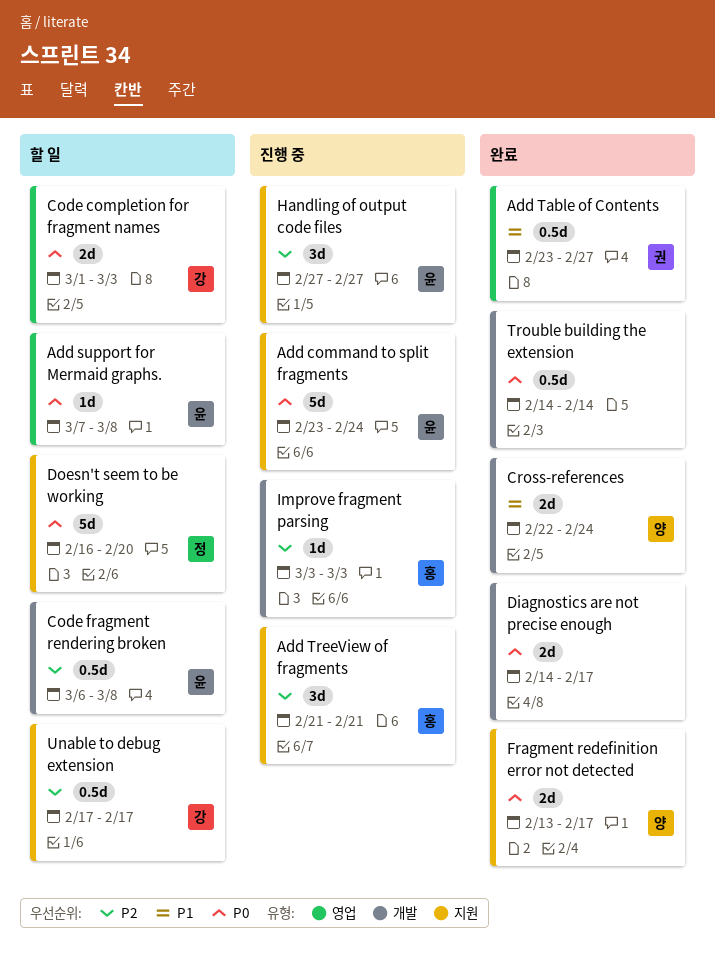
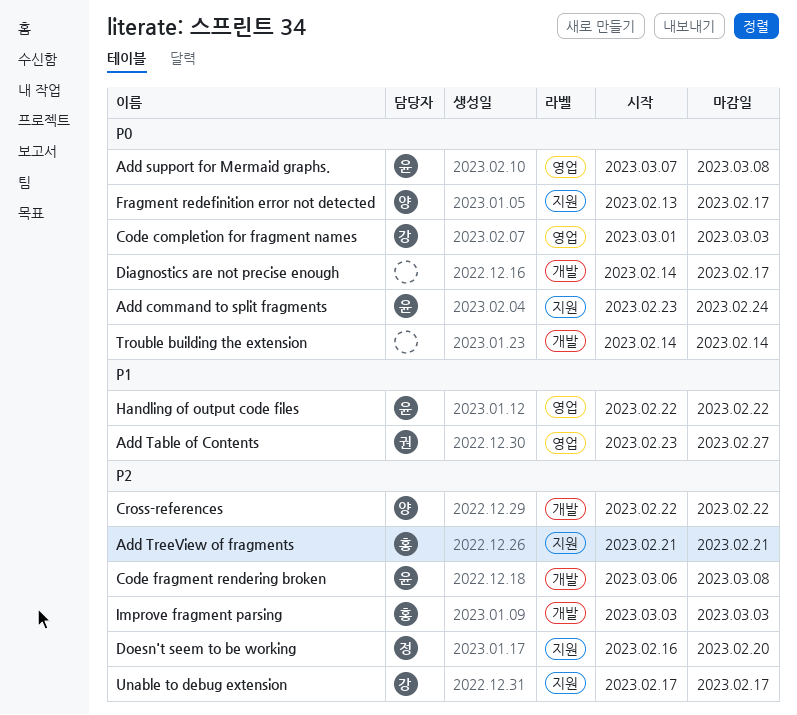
Cross-references, priority: P1 -> P2
Cross-references, due: Feb 24 -> Feb 22
Doesn't seem to be working, priority: P0 -> P2
Handling of output code files, priority: P2 -> P1
Handling of output code files, label: 지원 -> 영업
Handling of output code files, start: Feb 27 -> Feb 22
Handling of output code files, due: Feb 27 -> Feb 22

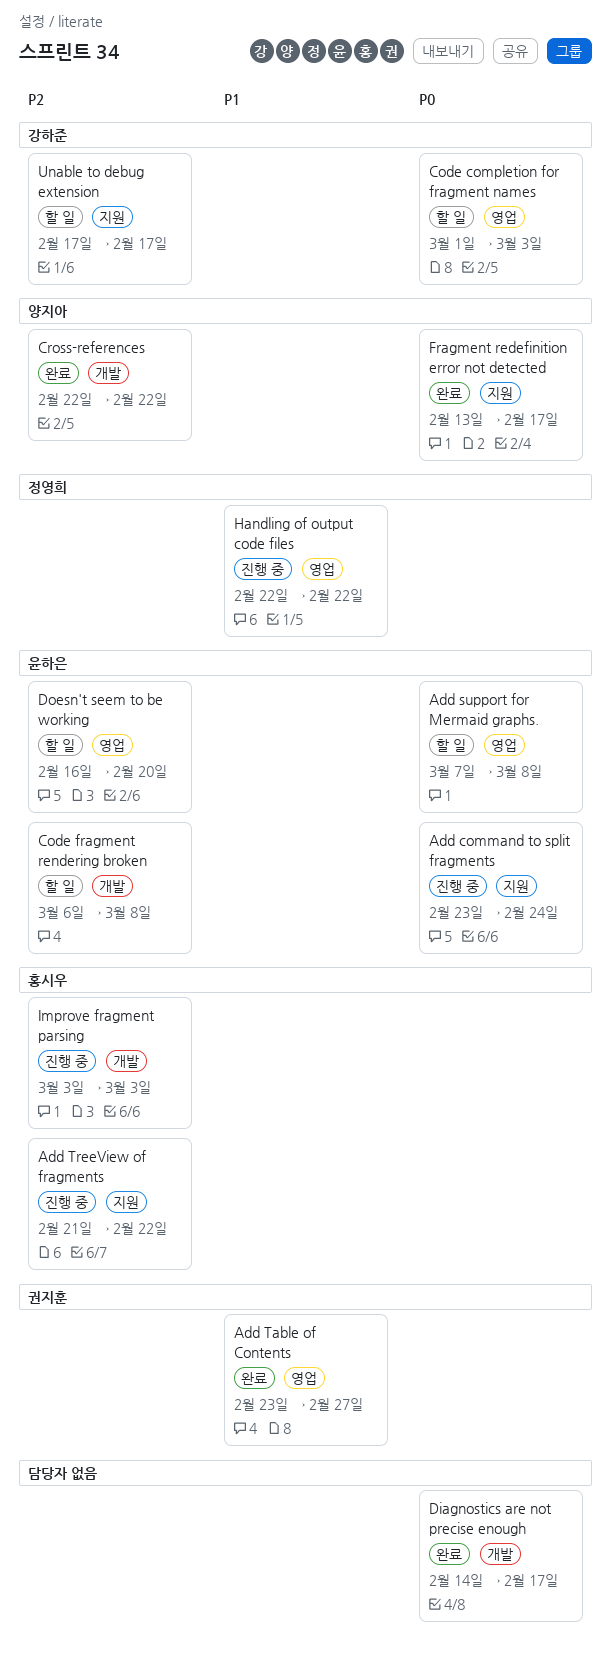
Add TreeView of fragments, due: Feb 21 -> Feb 22
Doesn't seem to be working, owner: 정영희 -> 윤하은
Doesn't seem to be working, label: 지원 -> 영업
Handling of output code files, owner: 윤하은 -> 정영희
Trouble building the extension: present -> none

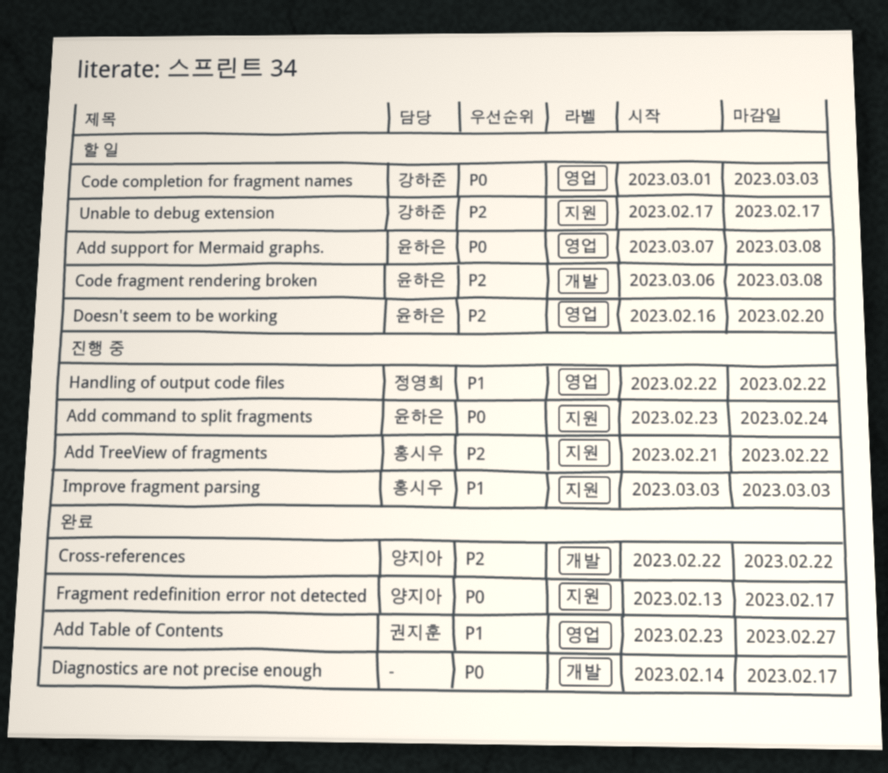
Improve fragment parsing, priority: P2 -> P1
Improve fragment parsing, label: 개발 -> 지원

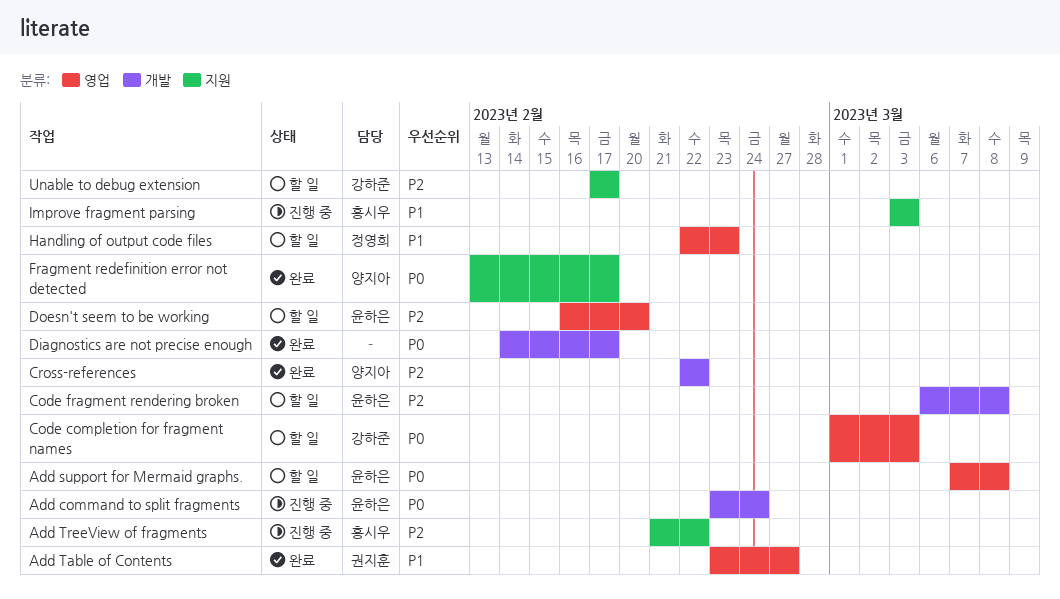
Add command to split fragments, label: 지원 -> 개발
Handling of output code files, status: 진행 중 -> 할 일
Handling of output code files, due: Feb 22 -> Feb 23

